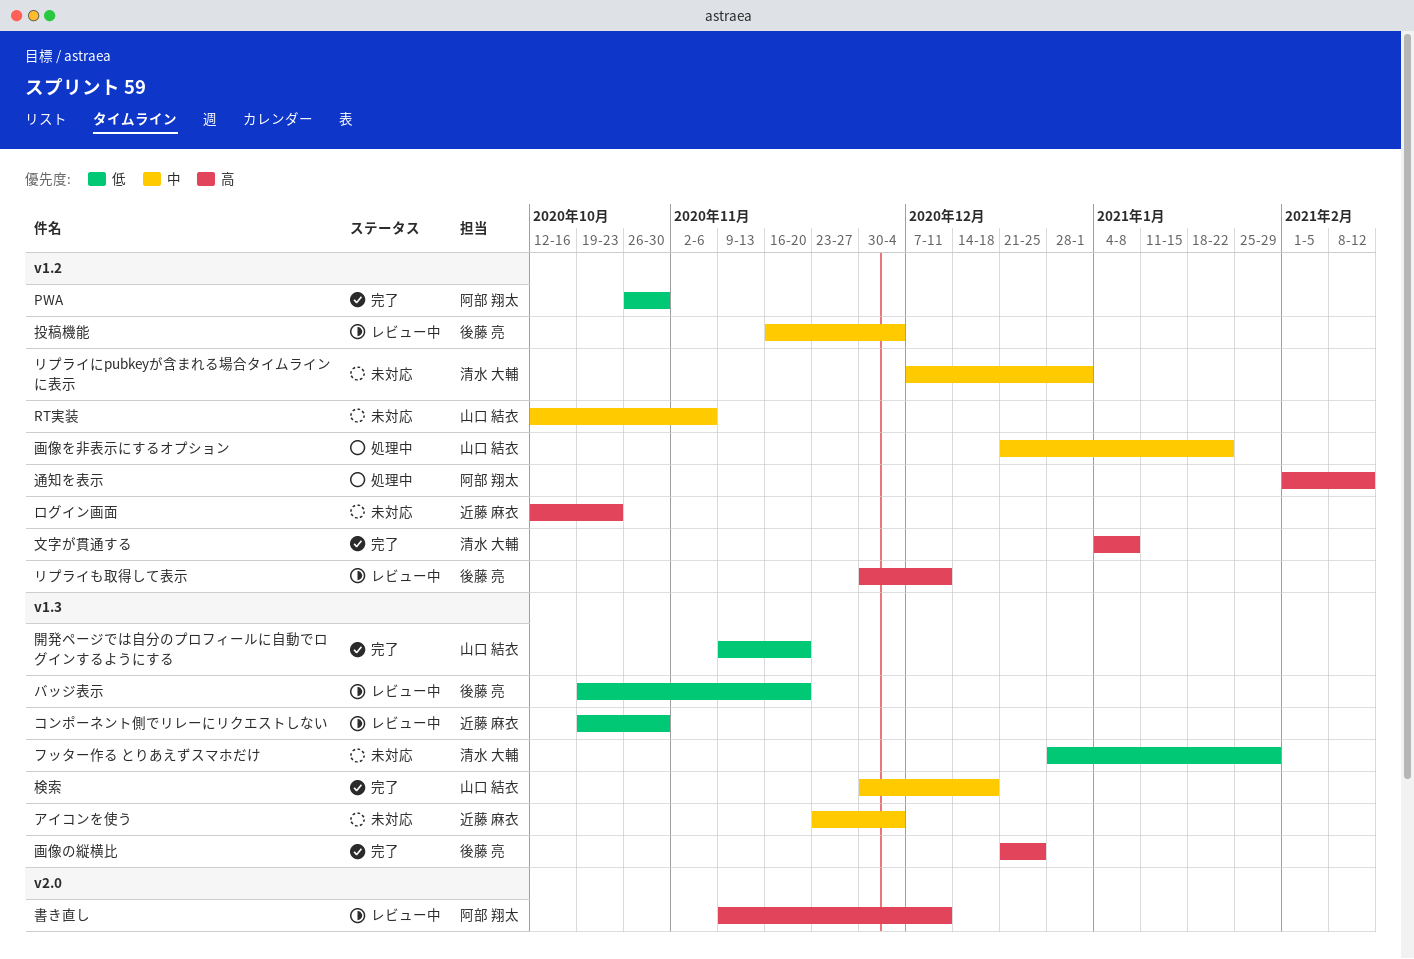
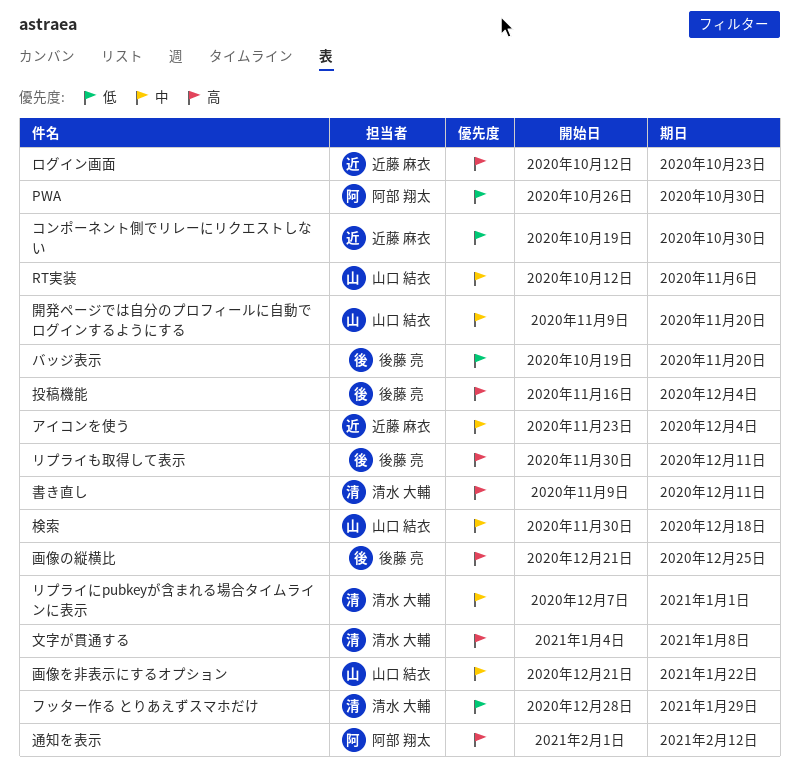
投稿機能, priority: 中 -> 高
書き直し, owner: 阿部 翔太 -> 清水 大輔
開発ページでは自分のプロフィールに自動でログインするようにする, priority: 低 -> 中

